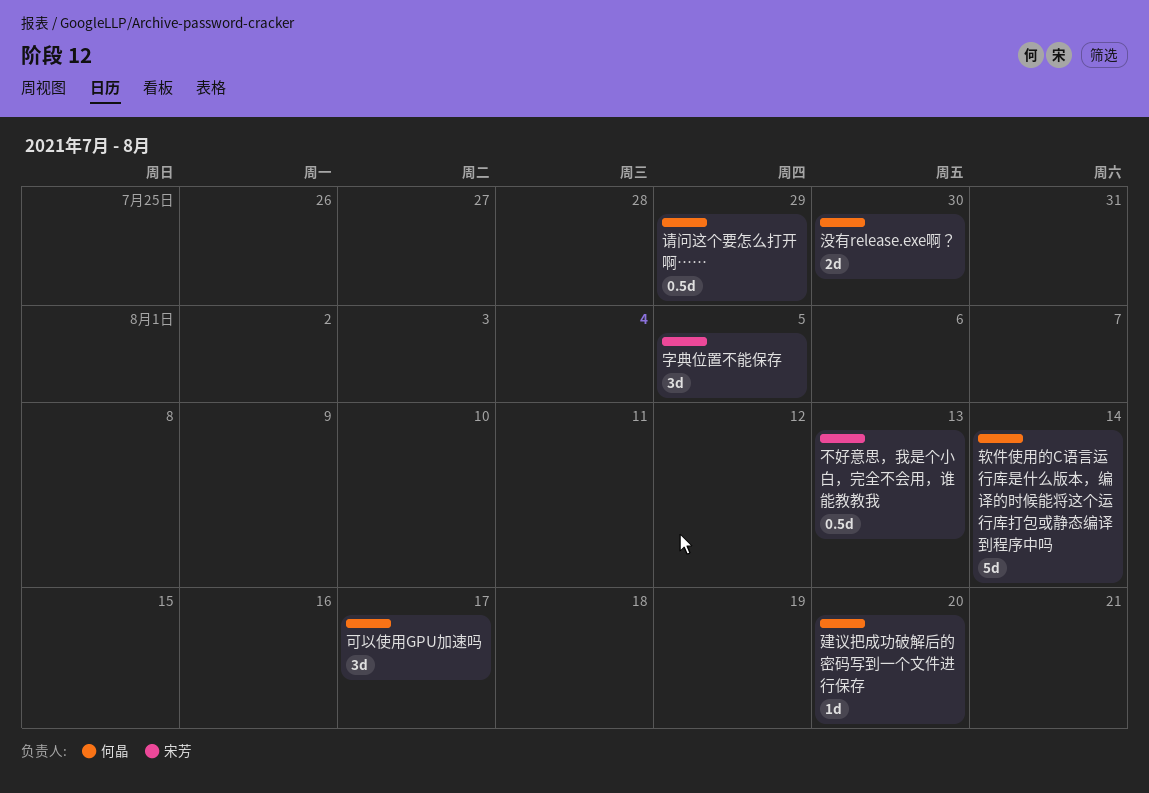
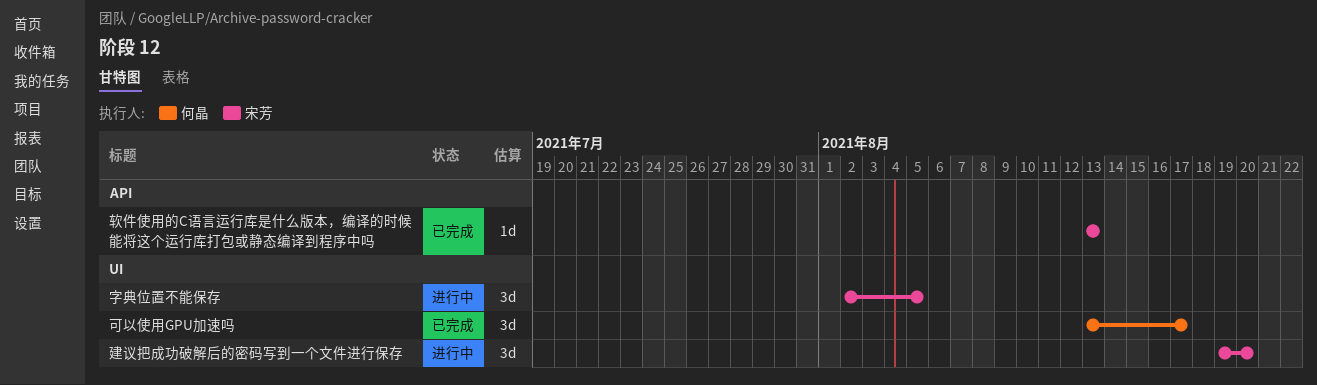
不好意思，我是个小白，完全不会用，谁能教教我: present -> none
建议把成功破解后的密码写到一个文件进行保存, owner: 何晶 -> 宋芳
建议把成功破解后的密码写到一个文件进行保存, estimate: 1d -> 3d
没有release.exe啊？: present -> none
请问这个要怎么打开啊……: present -> none
软件使用的C语言运行库是什么版本，编译的时候能将这个运行库打包或静态编译到程序中吗, owner: 何晶 -> 宋芳
软件使用的C语言运行库是什么版本，编译的时候能将这个运行库打包或静态编译到程序中吗, estimate: 5d -> 1d
软件使用的C语言运行库是什么版本，编译的时候能将这个运行库打包或静态编译到程序中吗, due: Aug 14 -> Aug 13

